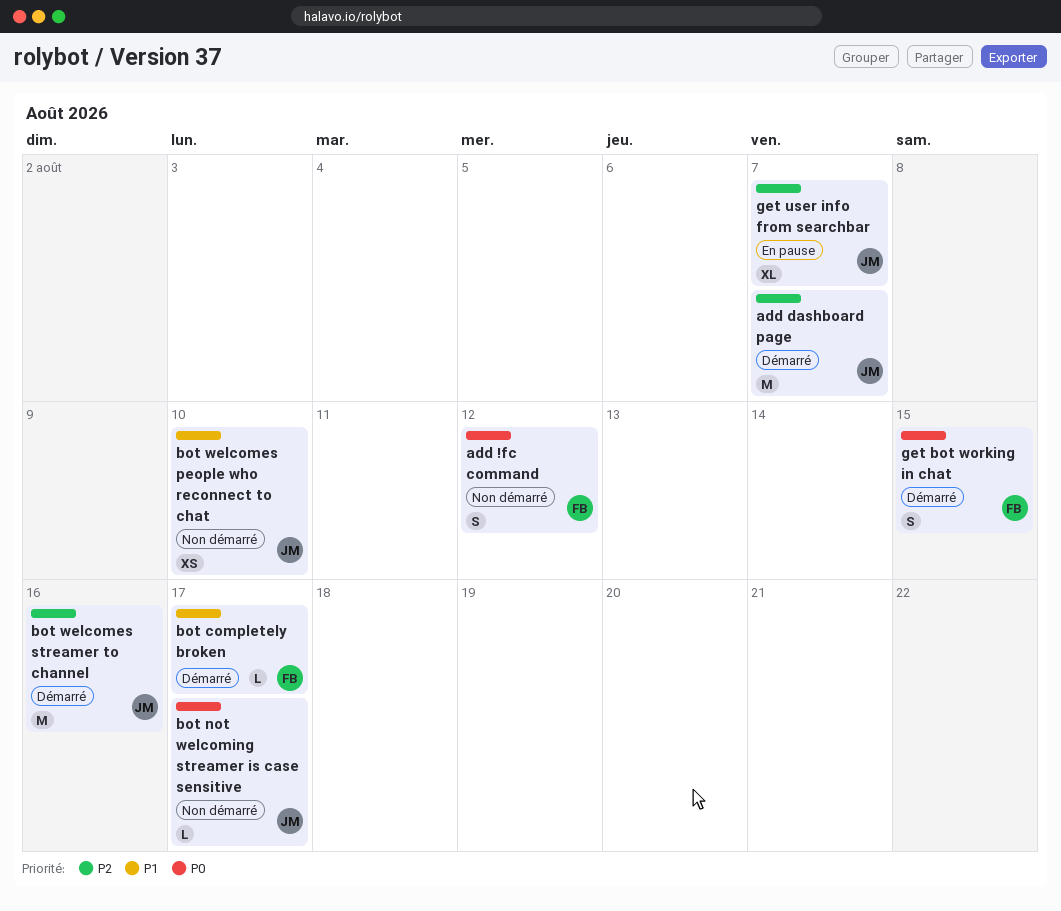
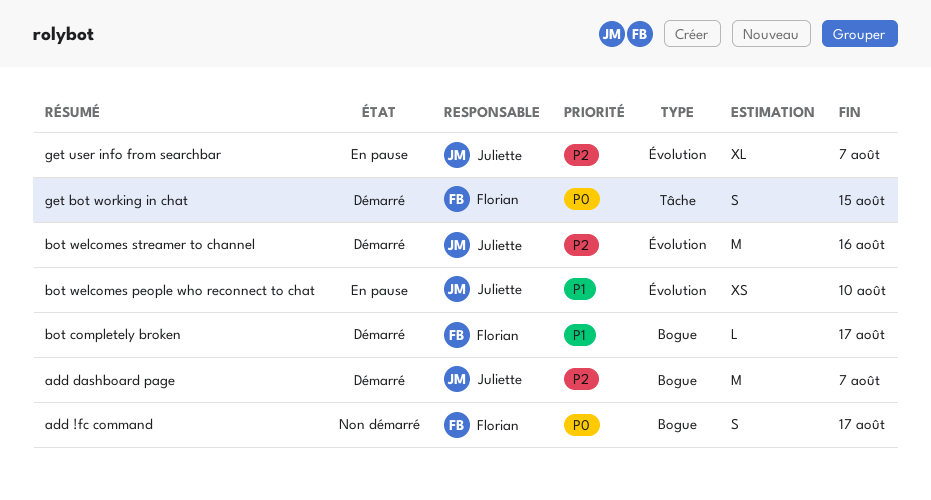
add !fc command, due: Aug 12 -> Aug 17
bot not welcoming streamer is case sensitive: present -> none
bot welcomes people who reconnect to chat, status: Non démarré -> En pause

